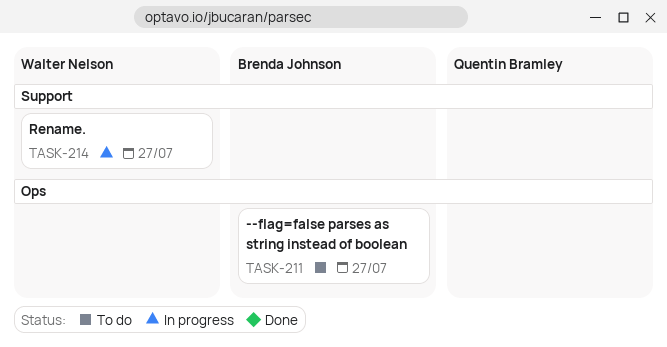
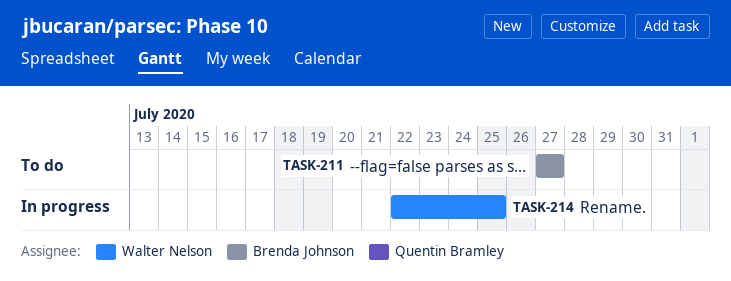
TASK-214, due: Jul 27 -> Jul 25

